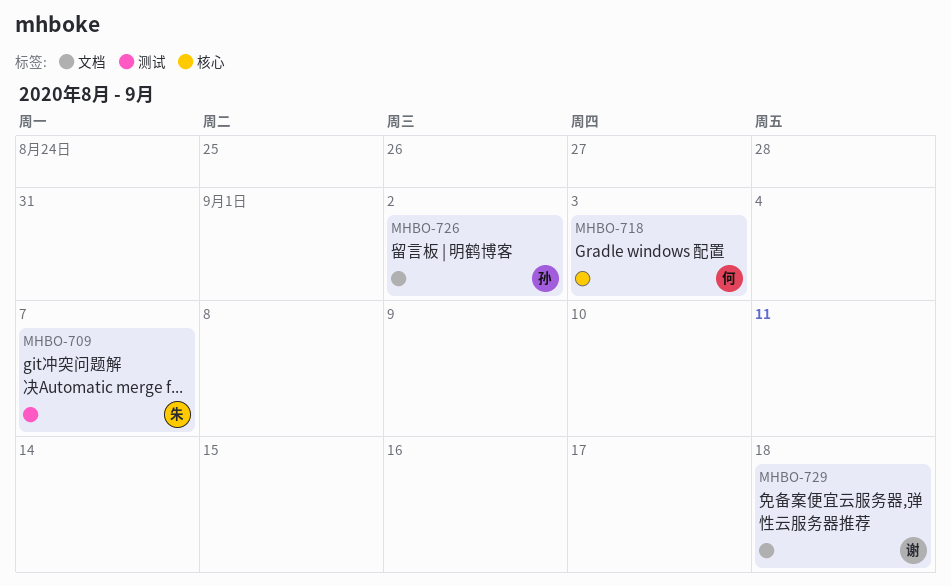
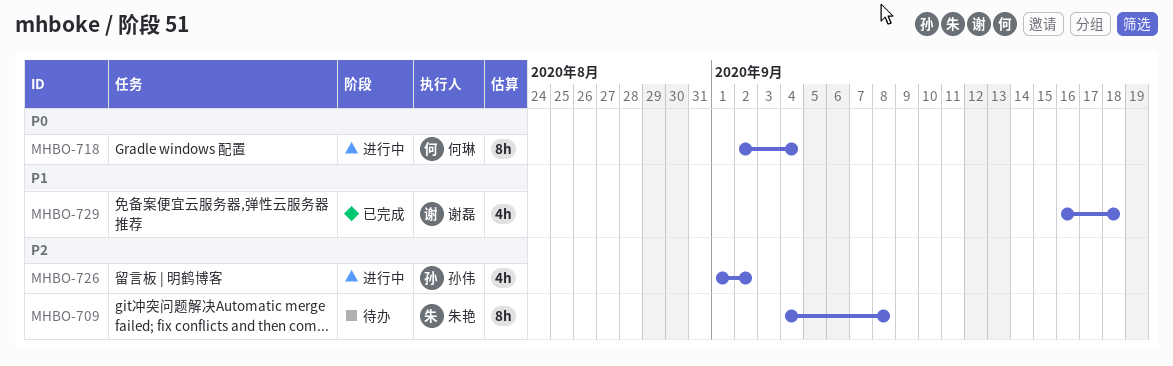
MHBO-709, due: Sep 7 -> Sep 8
MHBO-718, due: Sep 3 -> Sep 4

